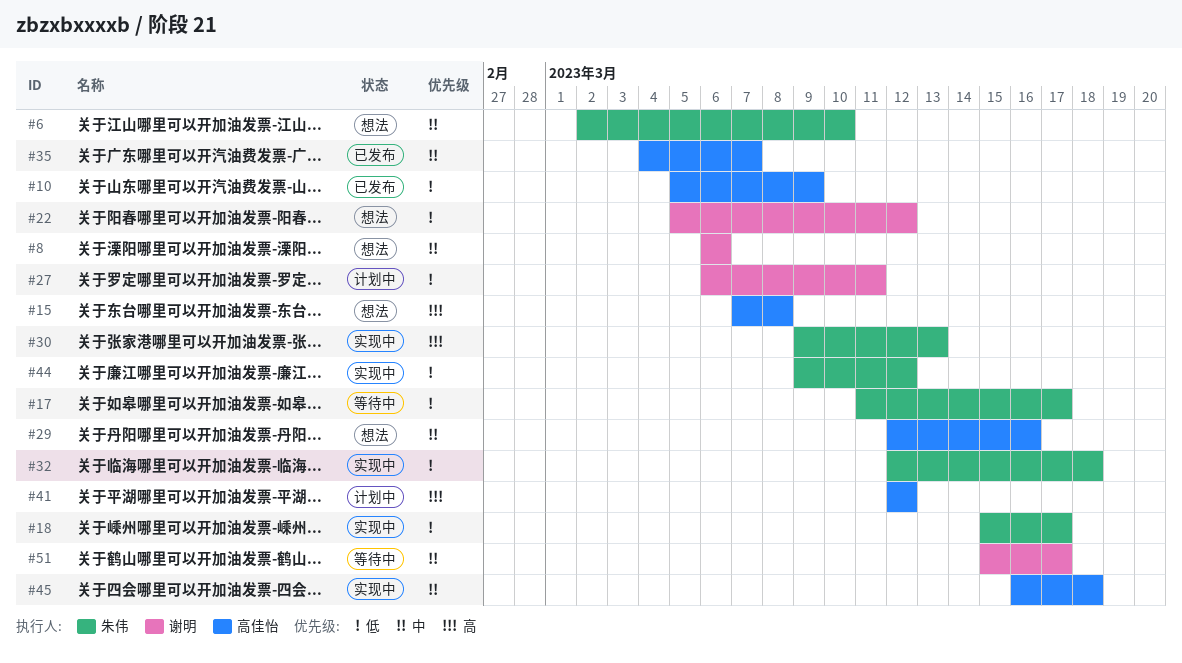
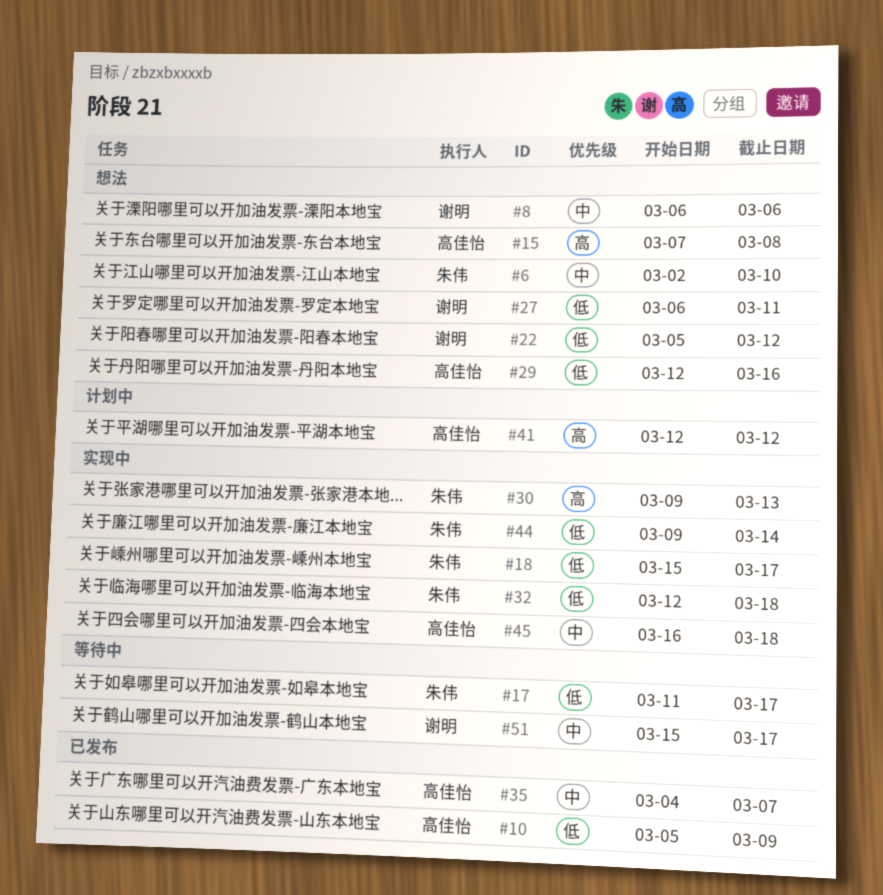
#27, status: 计划中 -> 想法
#29, priority: 中 -> 低
#44, due: Mar 12 -> Mar 14

